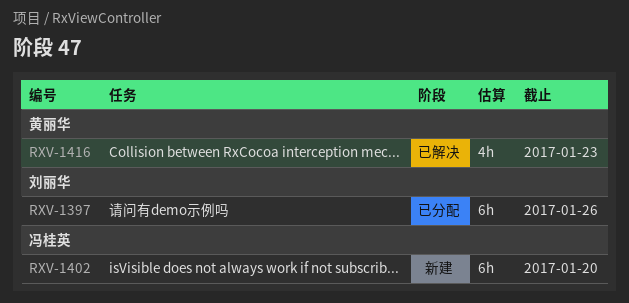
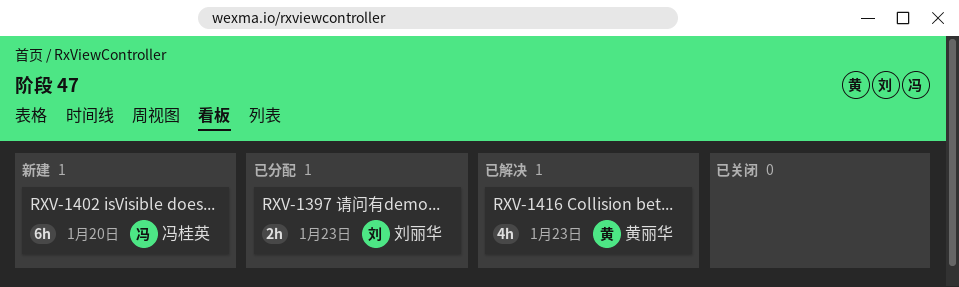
RXV-1397, estimate: 6h -> 2h
RXV-1397, due: Jan 26 -> Jan 23

